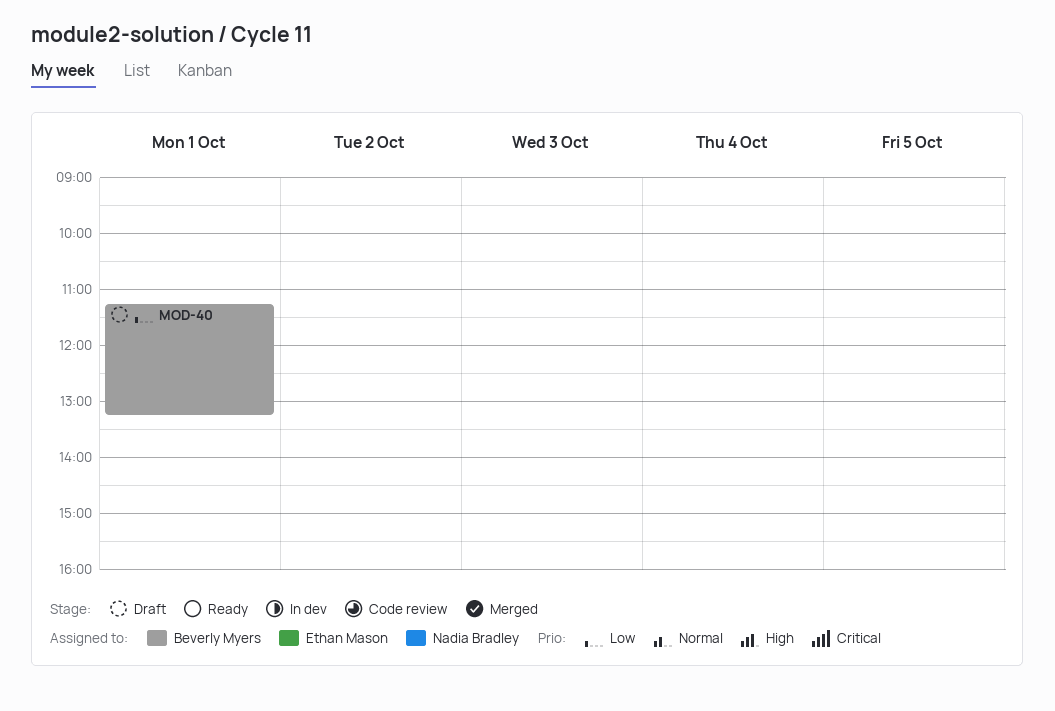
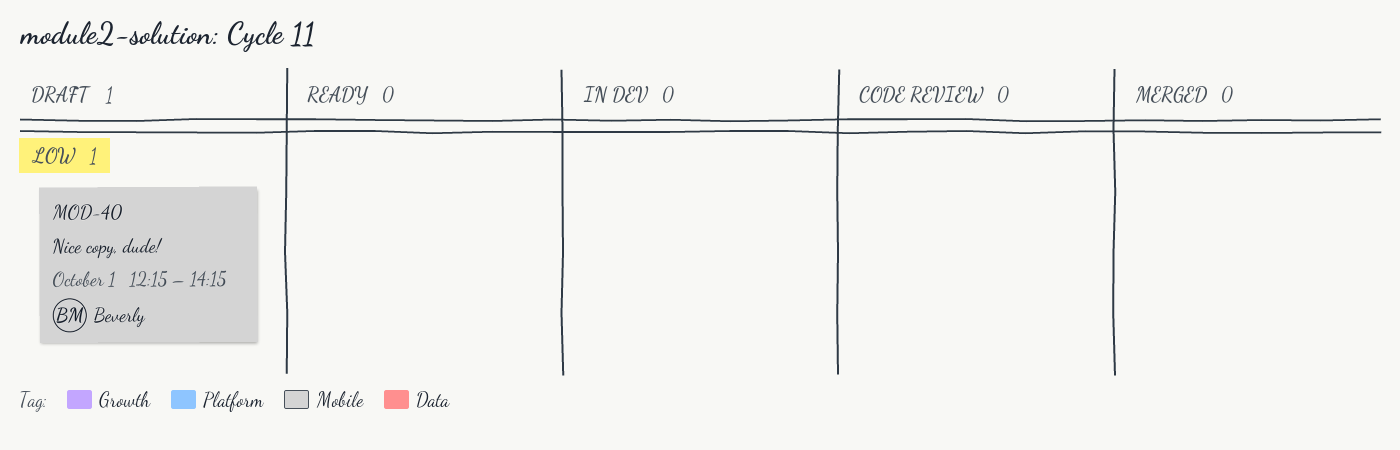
MOD-40, begins: 11:15 -> 12:15
MOD-40, ends: 13:15 -> 14:15

